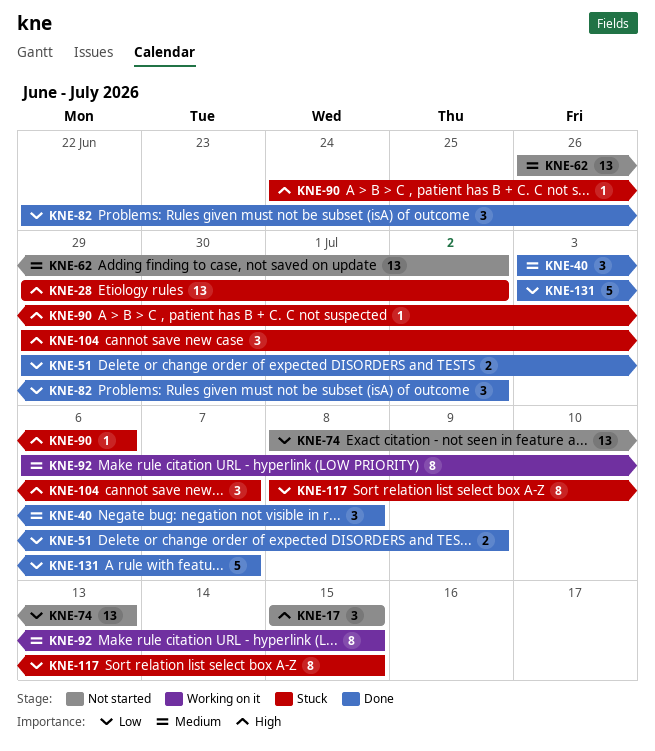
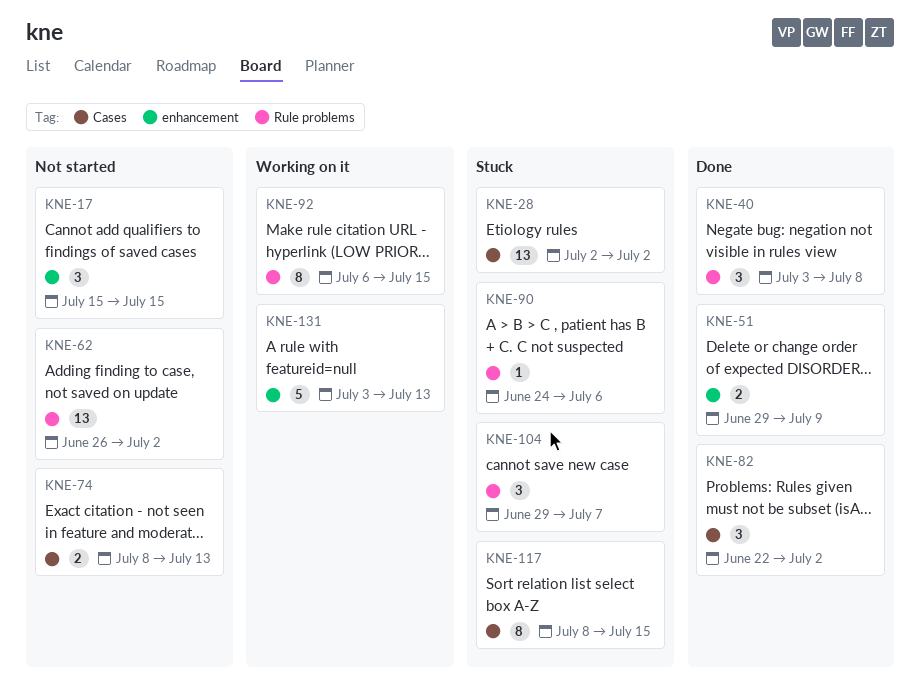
KNE-28, start: Jun 29 -> Jul 2
KNE-74, estimate: 13 -> 2
KNE-131, status: Done -> Working on it
KNE-131, due: Jul 7 -> Jul 13

